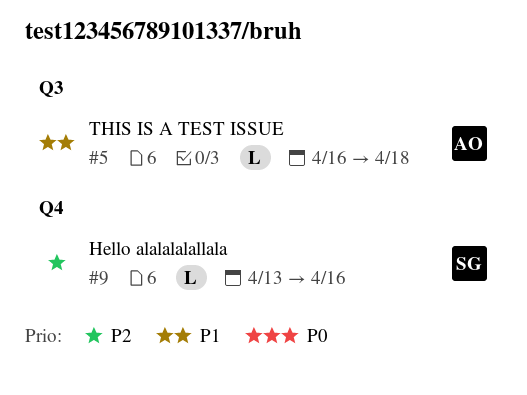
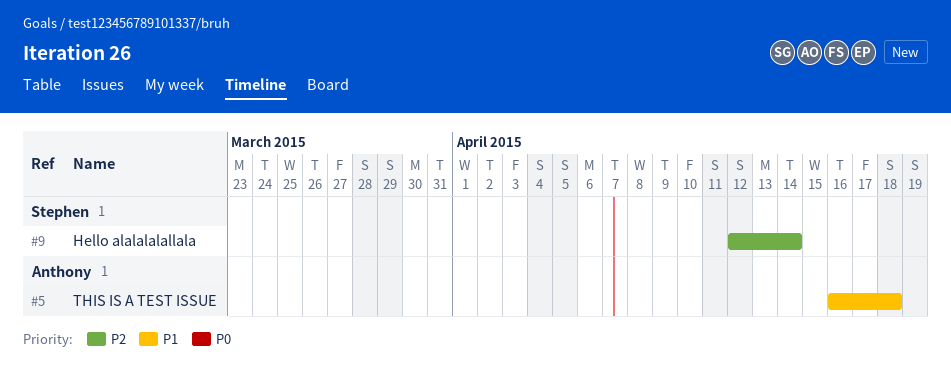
#9, start: Apr 13 -> Apr 12
#9, due: Apr 16 -> Apr 14

